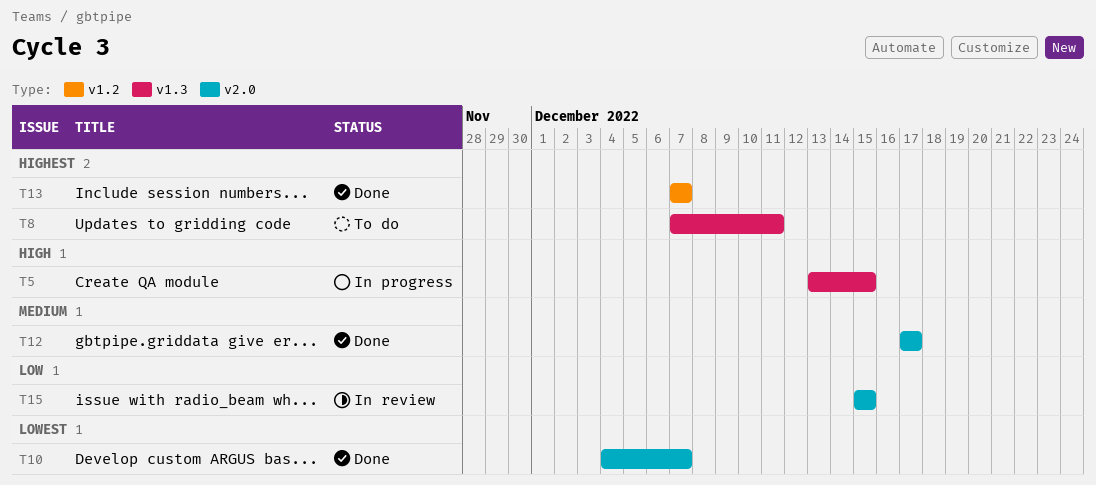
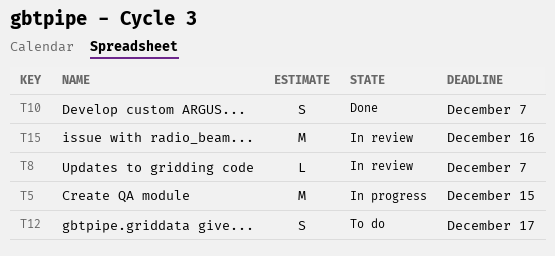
T8, status: To do -> In review
T8, due: Dec 11 -> Dec 7
T12, status: Done -> To do
T13: present -> none
T15, due: Dec 15 -> Dec 16

